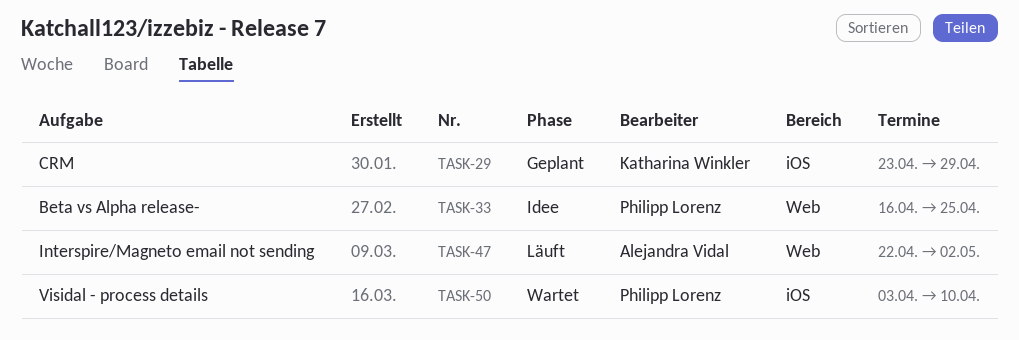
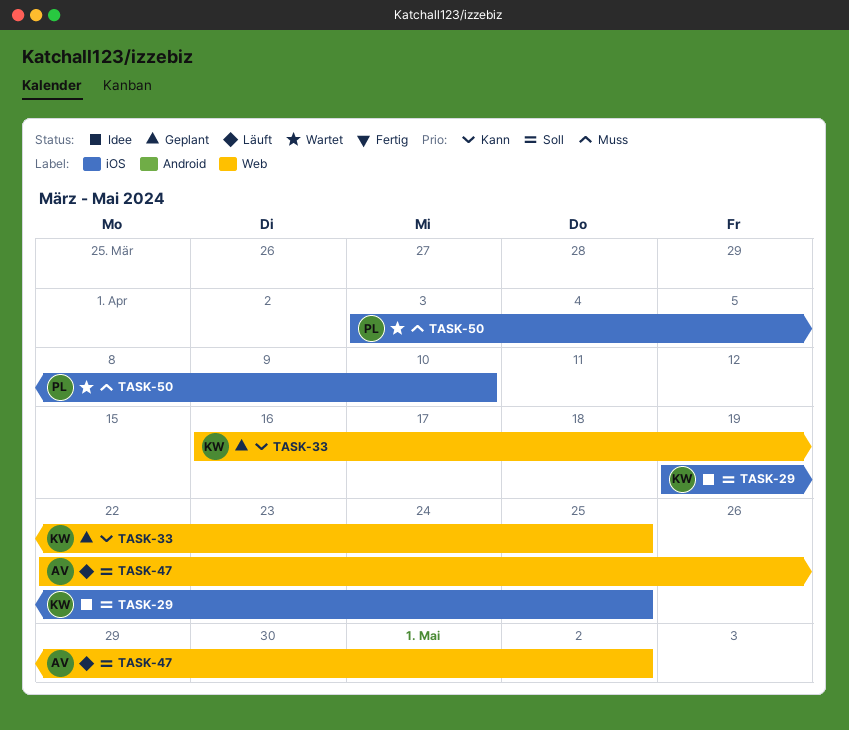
TASK-29, status: Geplant -> Idee
TASK-29, start: Apr 23 -> Apr 19
TASK-29, due: Apr 29 -> Apr 25
TASK-33, status: Idee -> Geplant
TASK-33, owner: Philipp Lorenz -> Katharina Winkler

